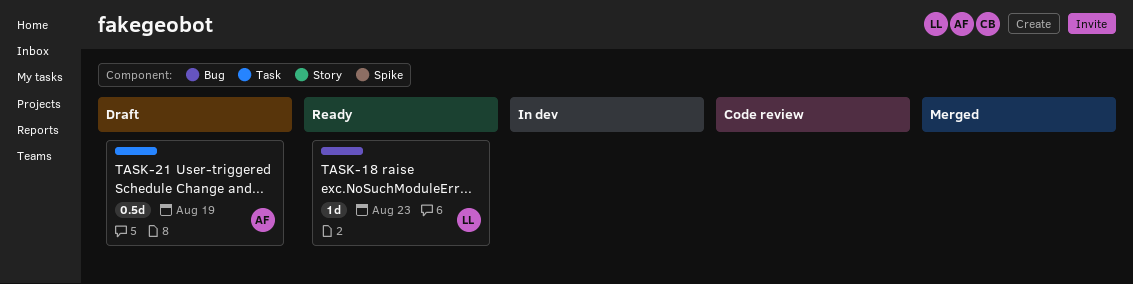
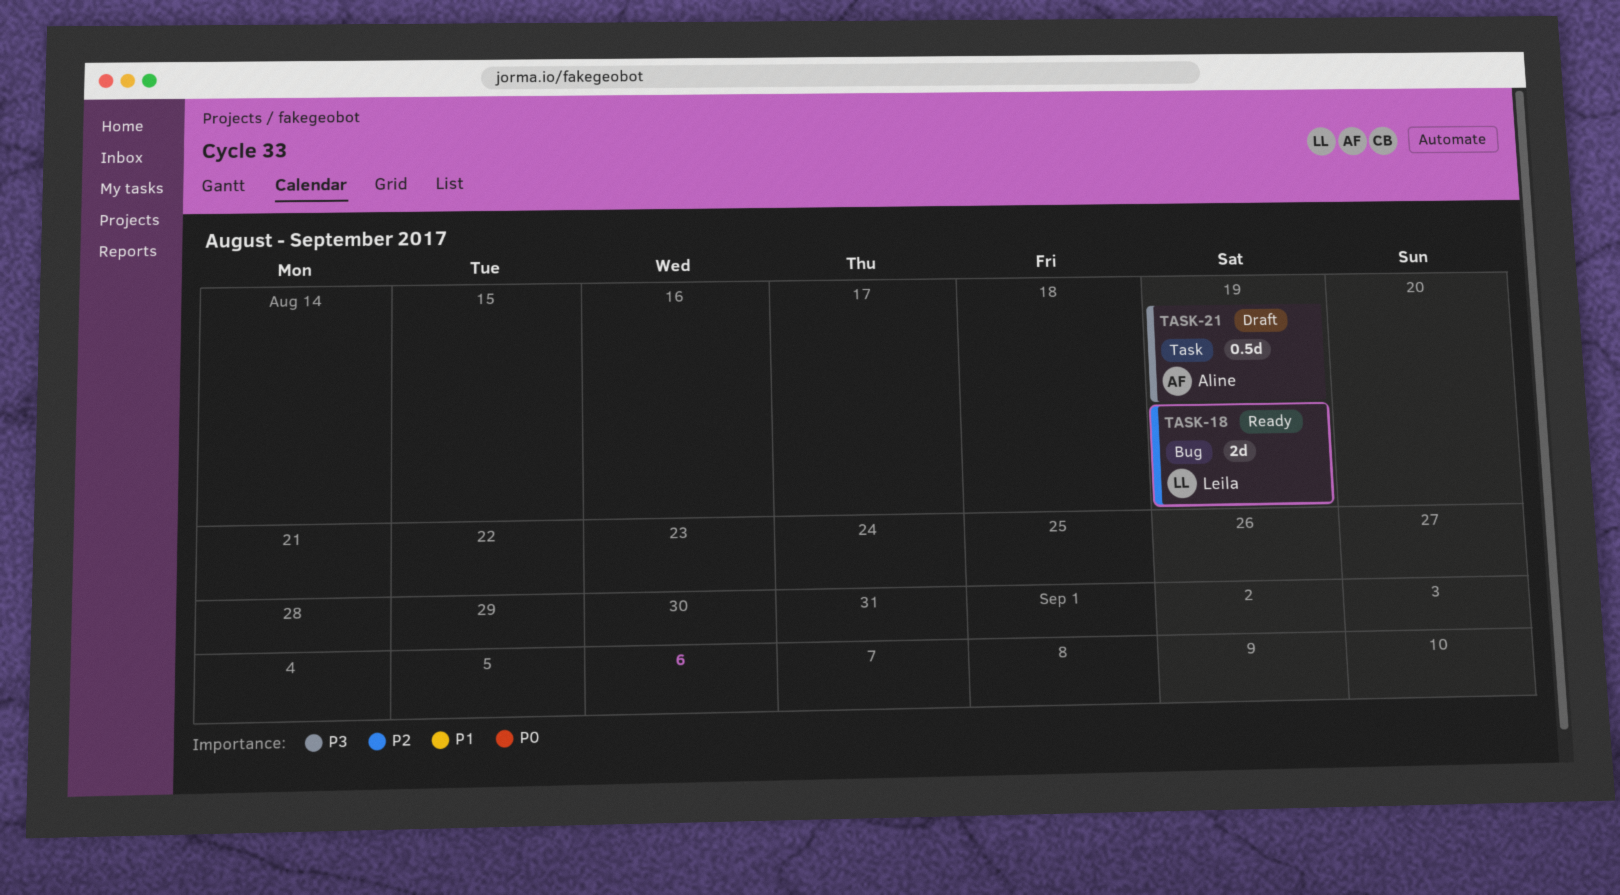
TASK-18, estimate: 1d -> 2d
TASK-18, due: Aug 23 -> Aug 19

